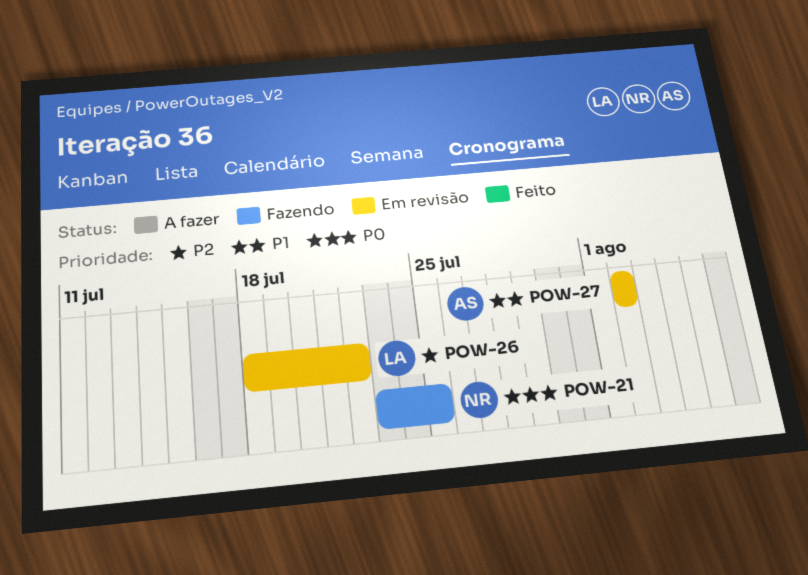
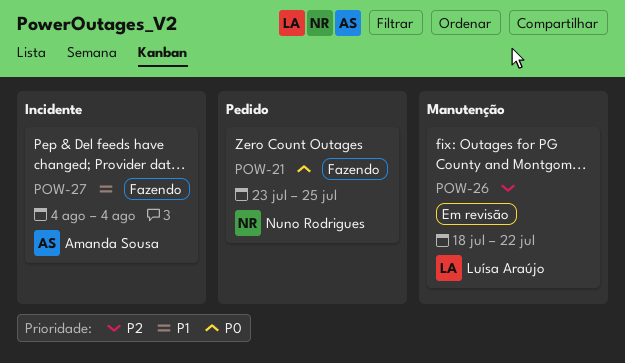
POW-27, status: Em revisão -> Fazendo
POW-27, start: Aug 2 -> Aug 4
POW-27, due: Aug 2 -> Aug 4

